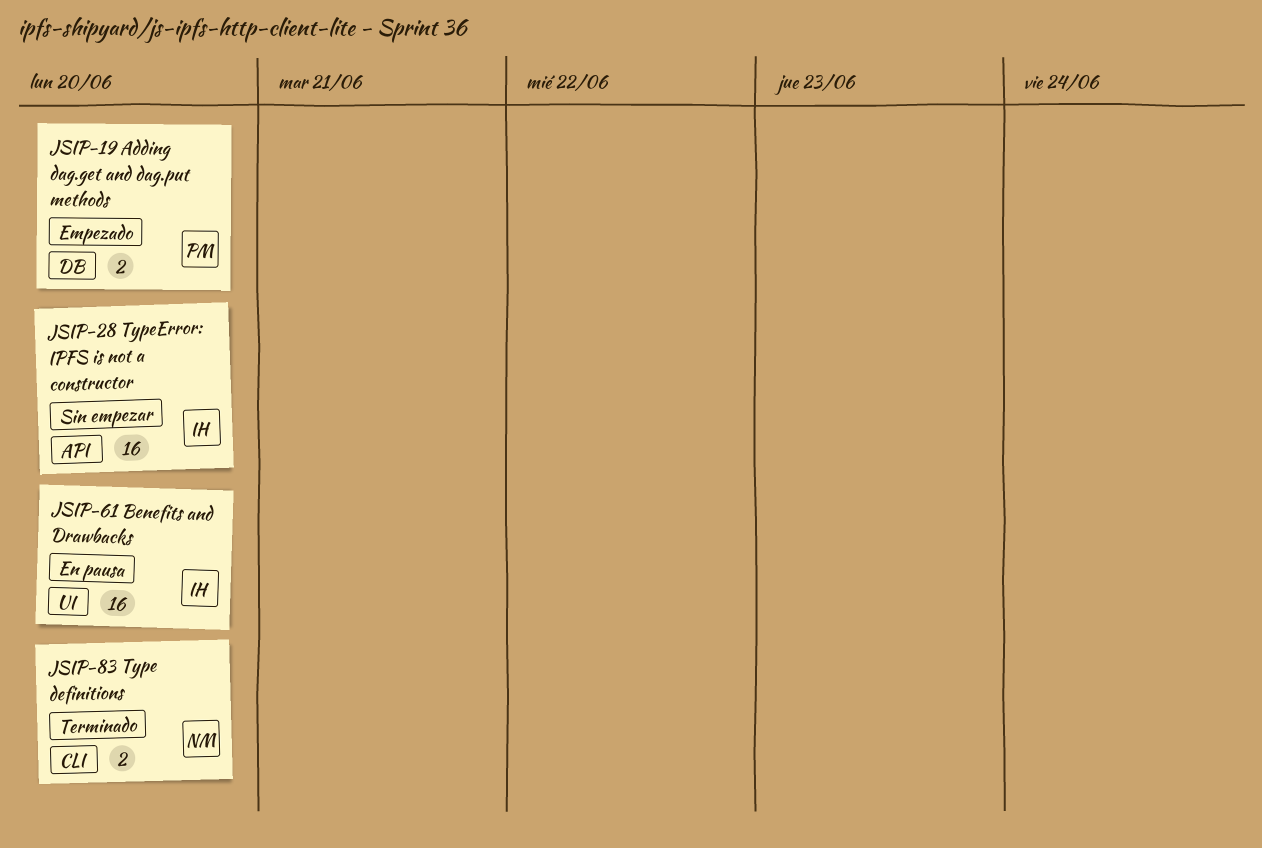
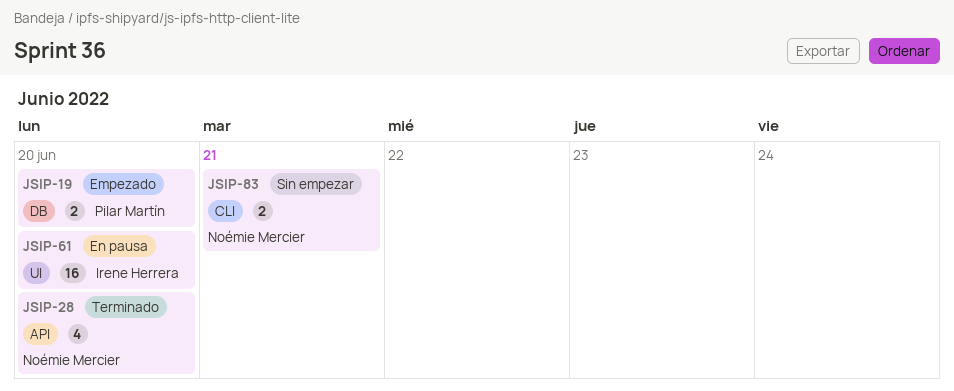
JSIP-28, status: Sin empezar -> Terminado
JSIP-28, owner: Irene Herrera -> Noémie Mercier
JSIP-28, estimate: 16 -> 4
JSIP-83, status: Terminado -> Sin empezar
JSIP-83, due: Jun 20 -> Jun 21

